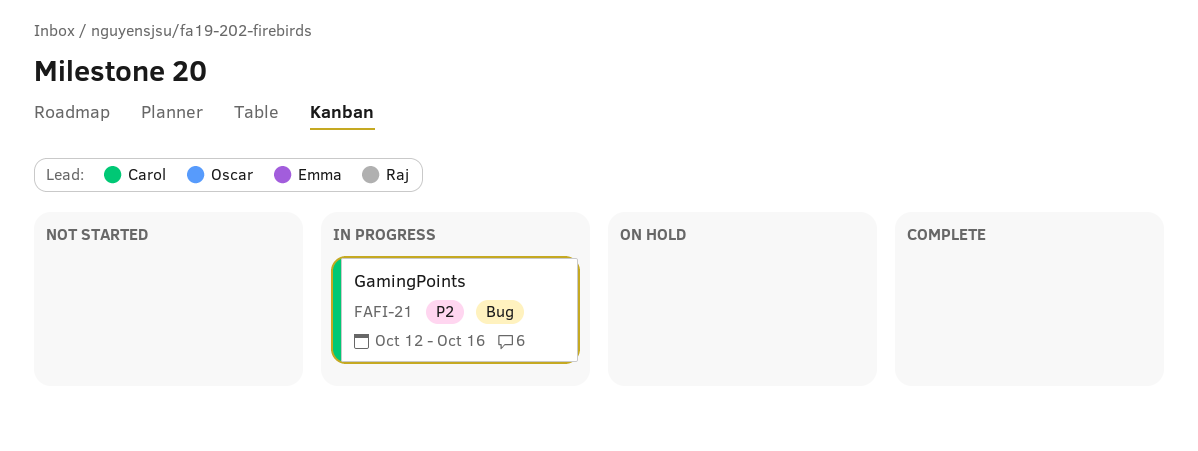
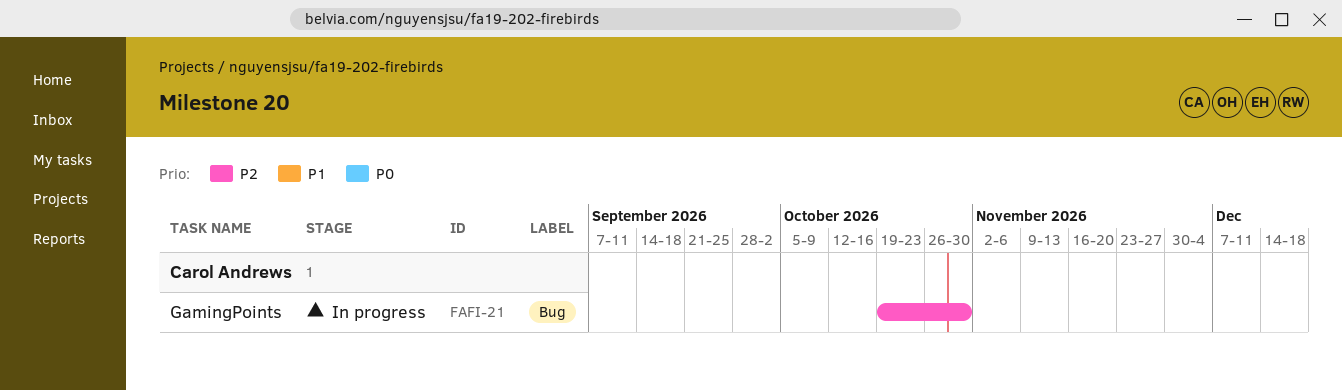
FAFI-21, start: Oct 12 -> Oct 19
FAFI-21, due: Oct 16 -> Oct 30

